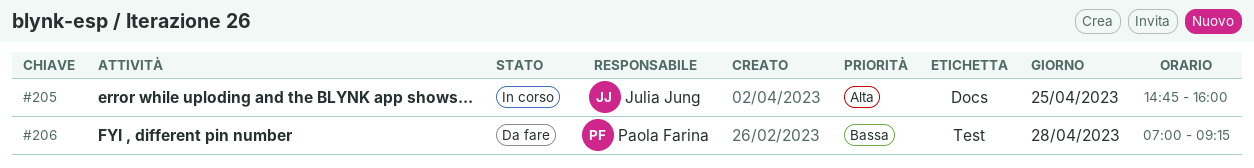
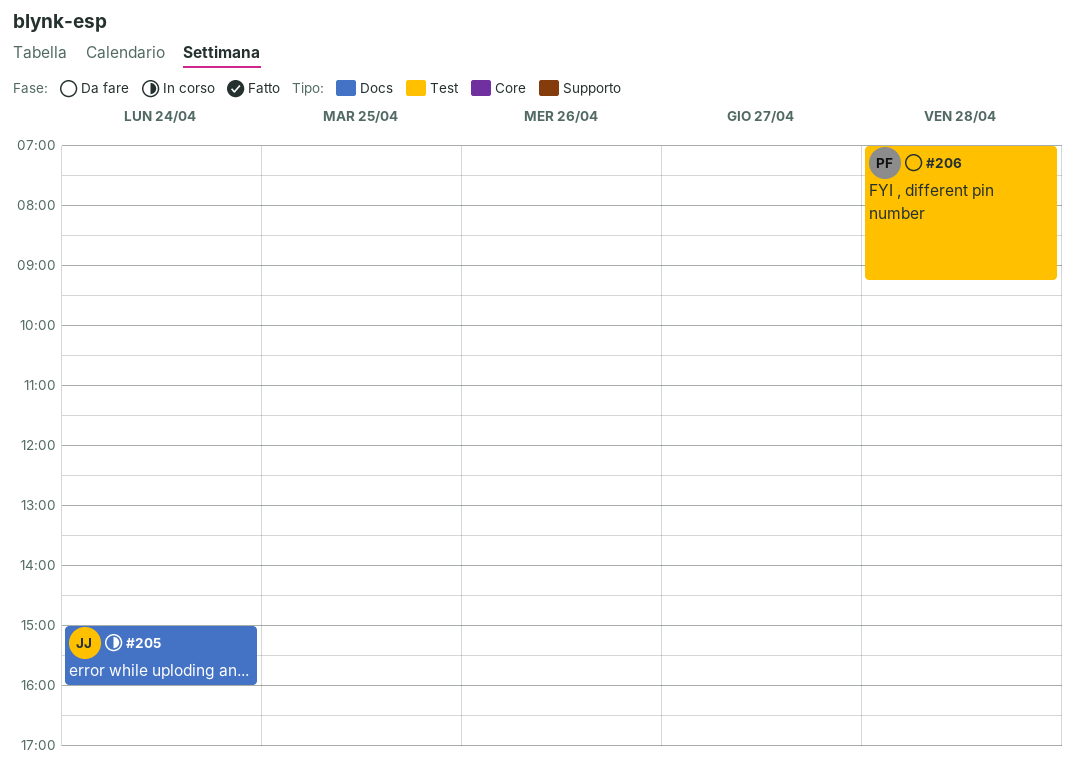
#205, day: Apr 25 -> Apr 24
#205, begins: 14:45 -> 15:00

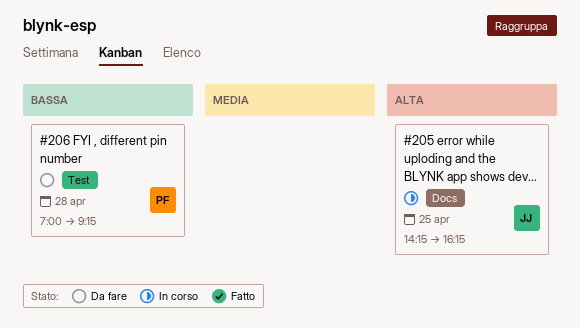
#205, day: Apr 24 -> Apr 25
#205, begins: 15:00 -> 14:15
#205, ends: 16:00 -> 16:15

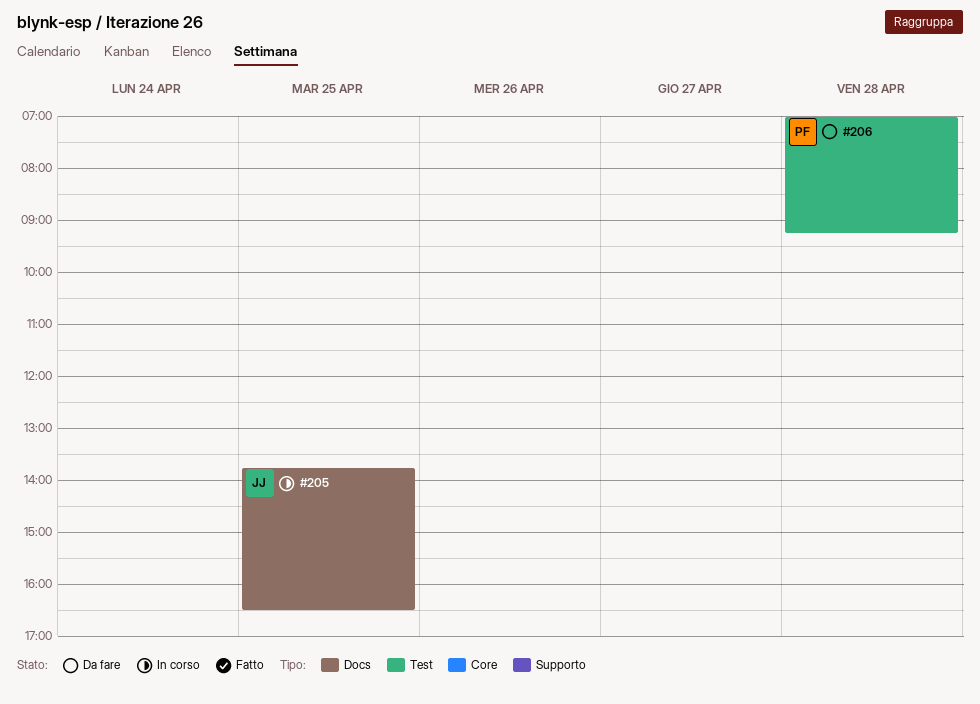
#205, begins: 14:15 -> 13:45
#205, ends: 16:15 -> 16:30

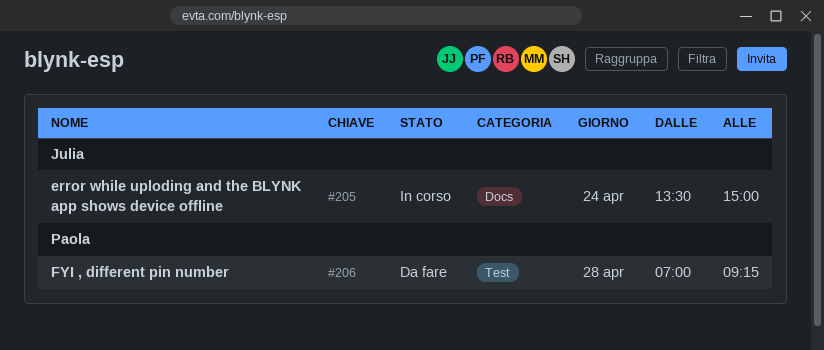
#205, day: Apr 25 -> Apr 24
#205, begins: 13:45 -> 13:30
#205, ends: 16:30 -> 15:00

